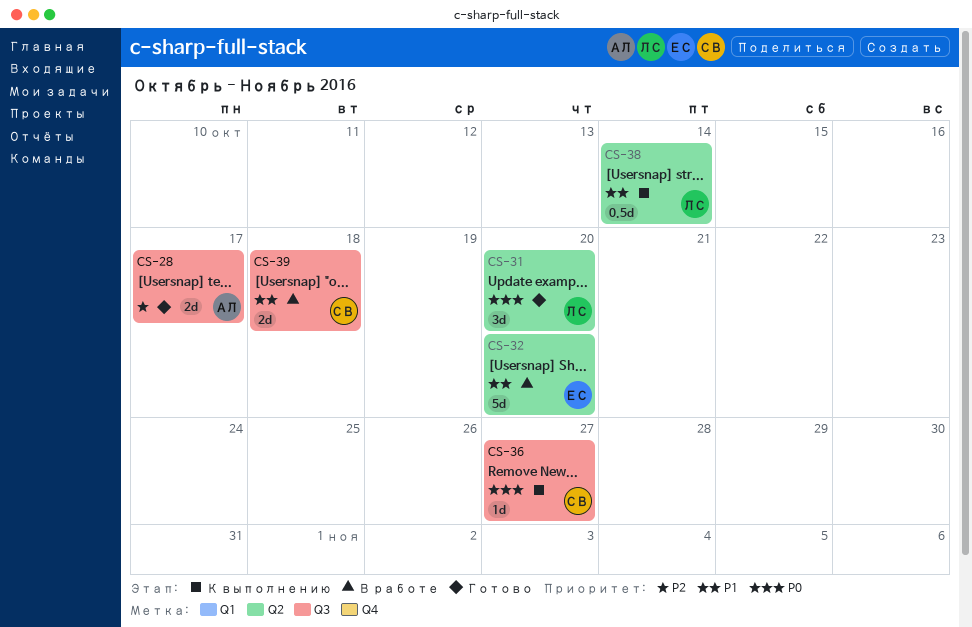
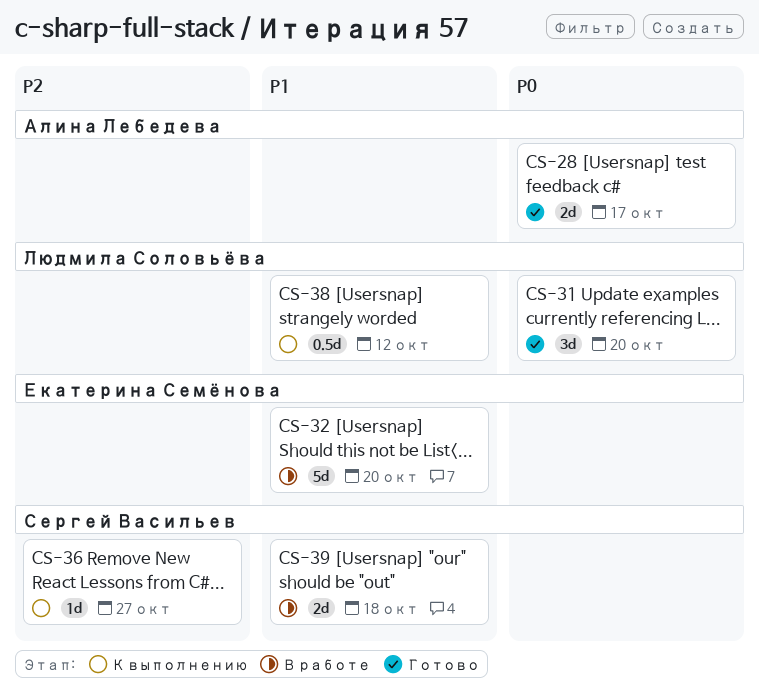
CS-28, priority: P2 -> P0
CS-36, priority: P0 -> P2
CS-38, due: Oct 14 -> Oct 12

